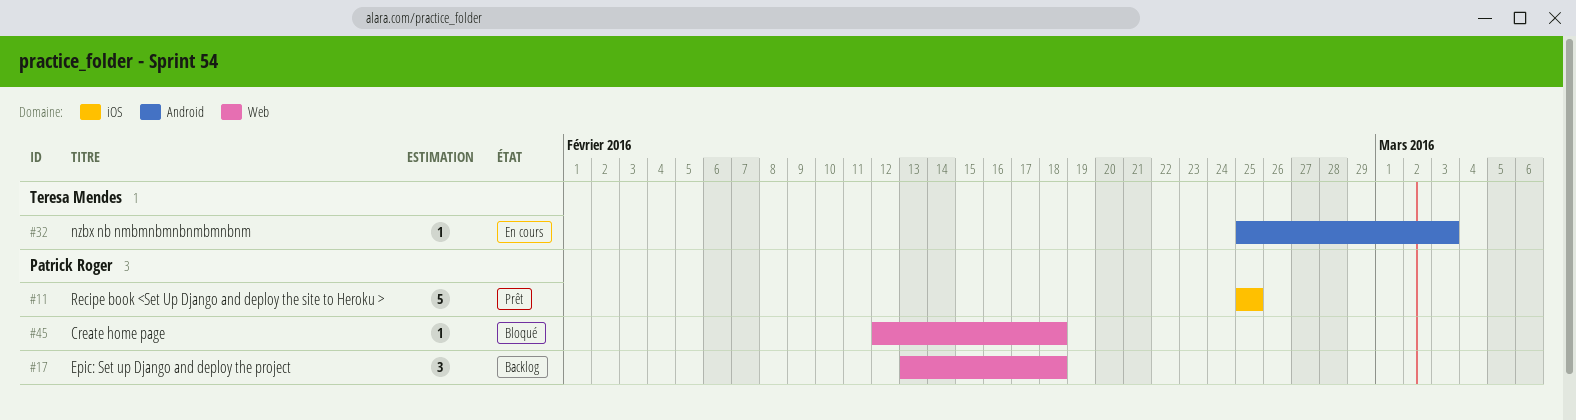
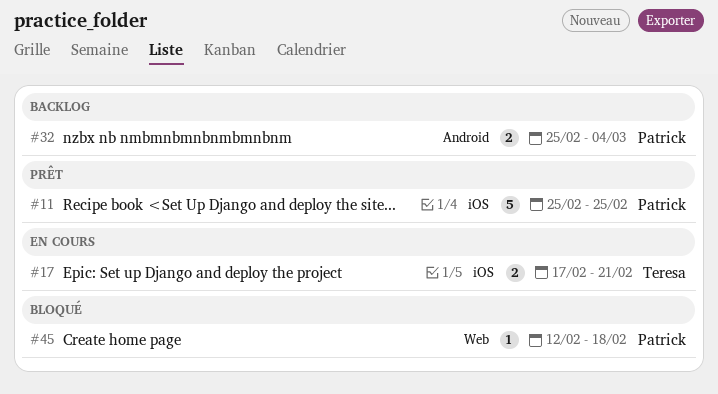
#17, status: Backlog -> En cours
#17, owner: Patrick Roger -> Teresa Mendes
#17, label: Web -> iOS
#17, estimate: 3 -> 2
#17, start: Feb 13 -> Feb 17
#17, due: Feb 18 -> Feb 21
#32, status: En cours -> Backlog
#32, owner: Teresa Mendes -> Patrick Roger
#32, estimate: 1 -> 2
#32, due: Mar 3 -> Mar 4

